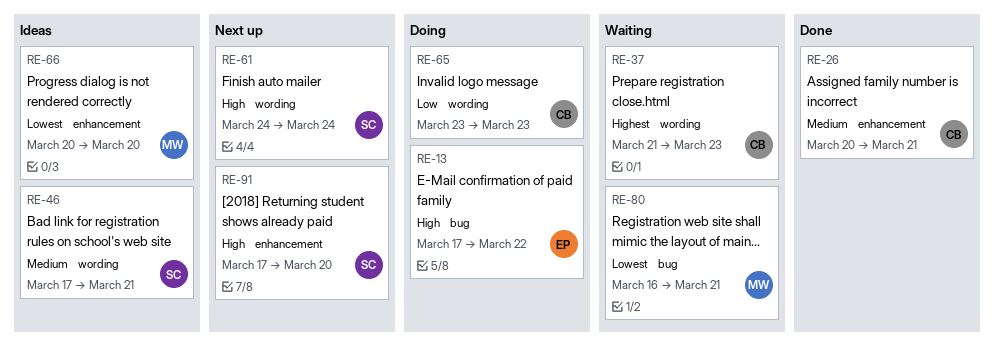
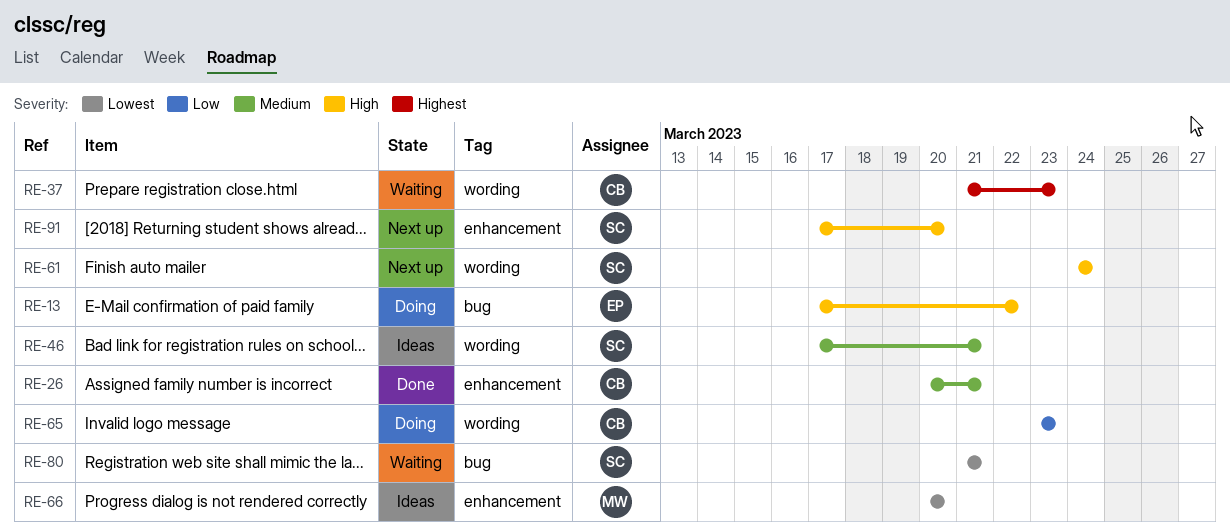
RE-80, owner: MW -> SC
RE-80, start: Mar 16 -> Mar 21

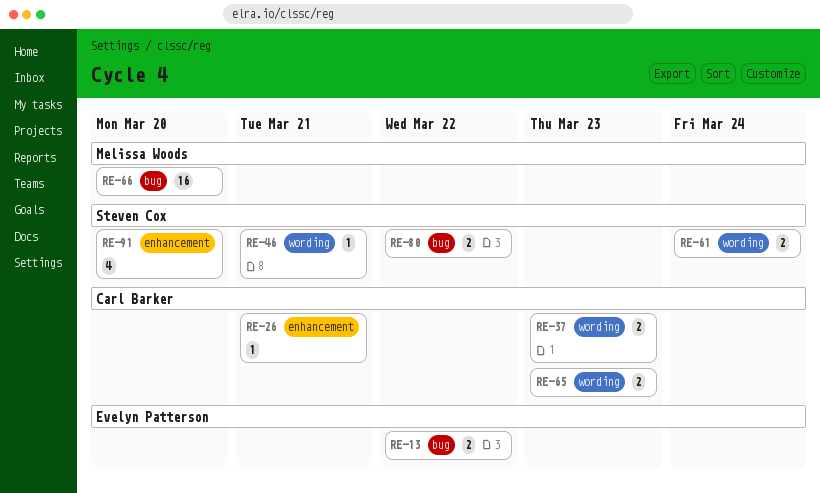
RE-66, label: enhancement -> bug
RE-80, due: Mar 21 -> Mar 22

